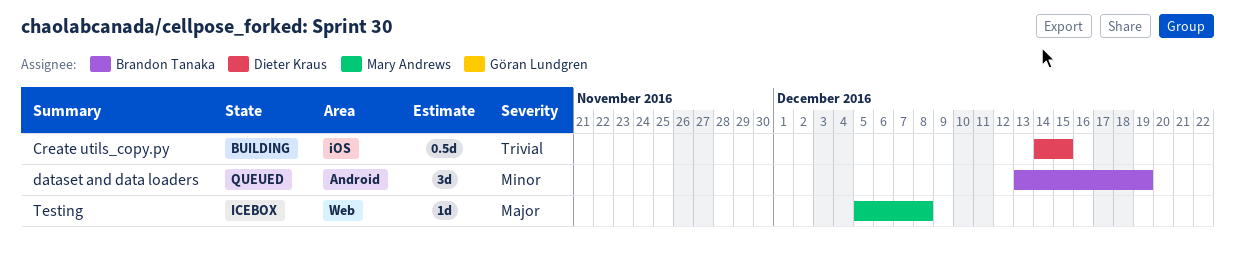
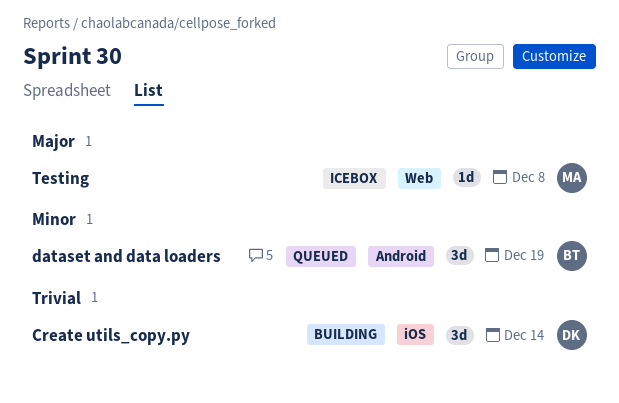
Create utils_copy.py, estimate: 0.5d -> 3d
Create utils_copy.py, due: Dec 15 -> Dec 14

